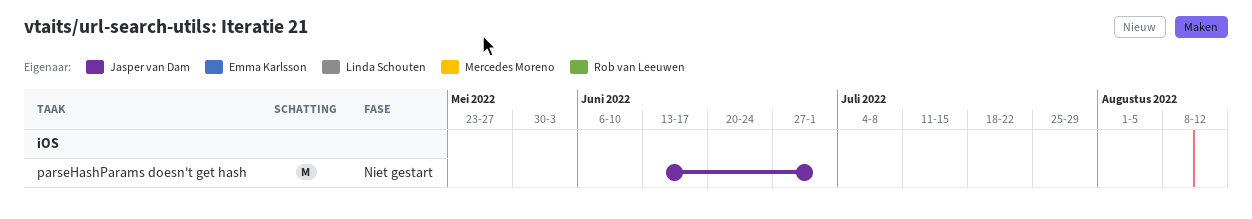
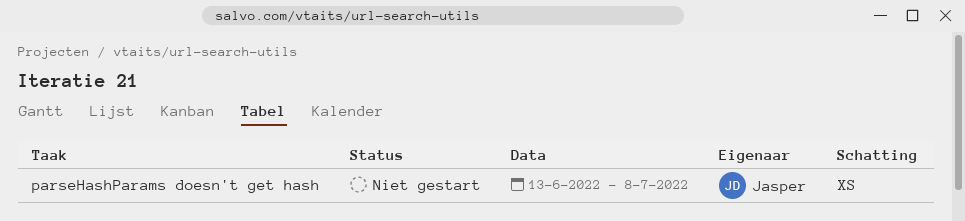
parseHashParams doesn't get hash, estimate: M -> XS
parseHashParams doesn't get hash, due: Jul 1 -> Jul 8

